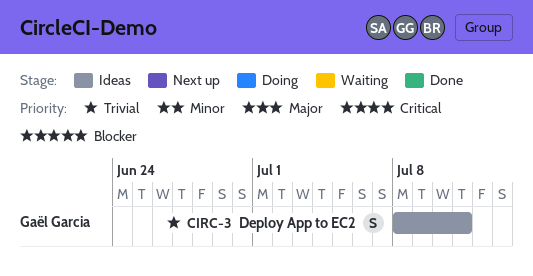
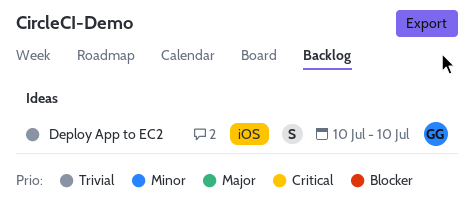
Deploy App to EC2, start: Jul 8 -> Jul 10
Deploy App to EC2, due: Jul 11 -> Jul 10

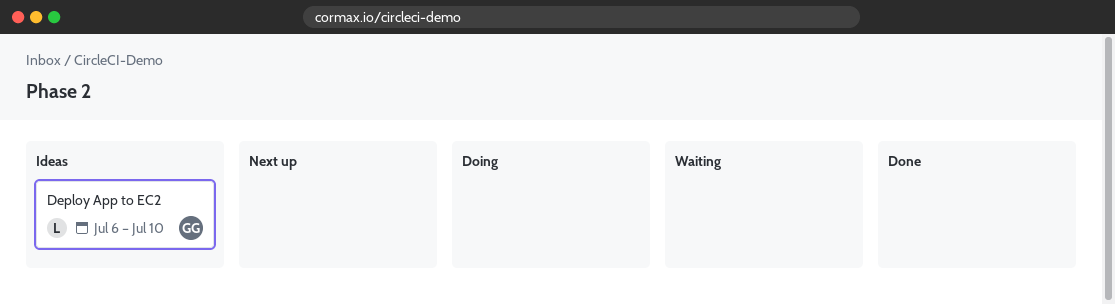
Deploy App to EC2, estimate: S -> L
Deploy App to EC2, start: Jul 10 -> Jul 6

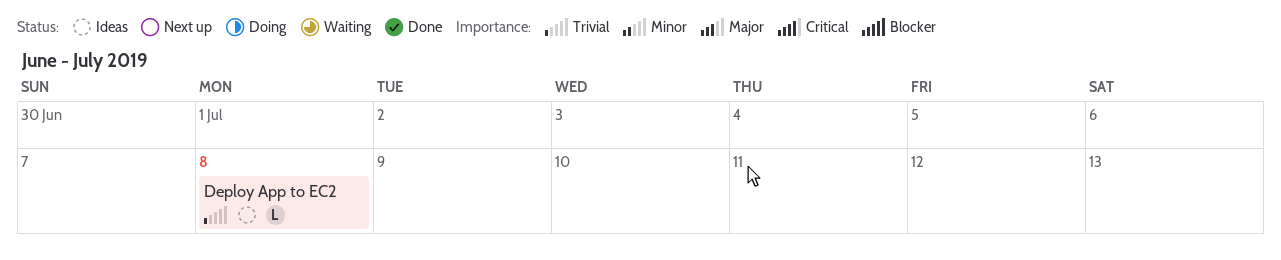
Deploy App to EC2, due: Jul 10 -> Jul 8

